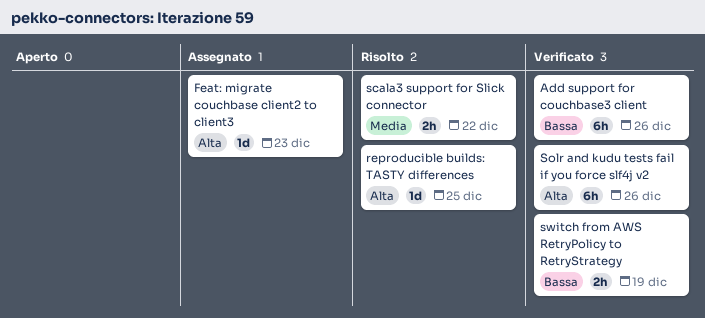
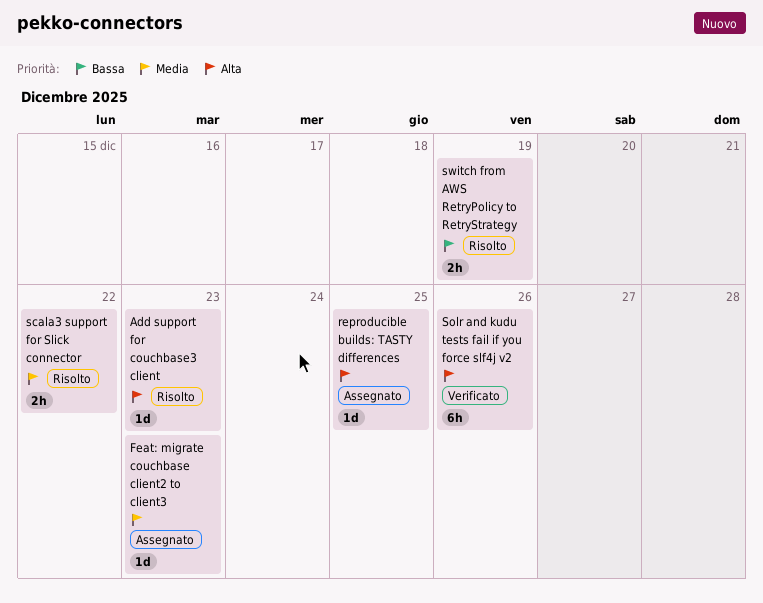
Add support for couchbase3 client, status: Verificato -> Risolto
Add support for couchbase3 client, priority: Bassa -> Alta
Add support for couchbase3 client, estimate: 6h -> 1d
Add support for couchbase3 client, due: Dec 26 -> Dec 23
Feat: migrate couchbase client2 to client3, priority: Alta -> Media
reproducible builds: TASTY differences, status: Risolto -> Assegnato
switch from AWS RetryPolicy to RetryStrategy, status: Verificato -> Risolto

